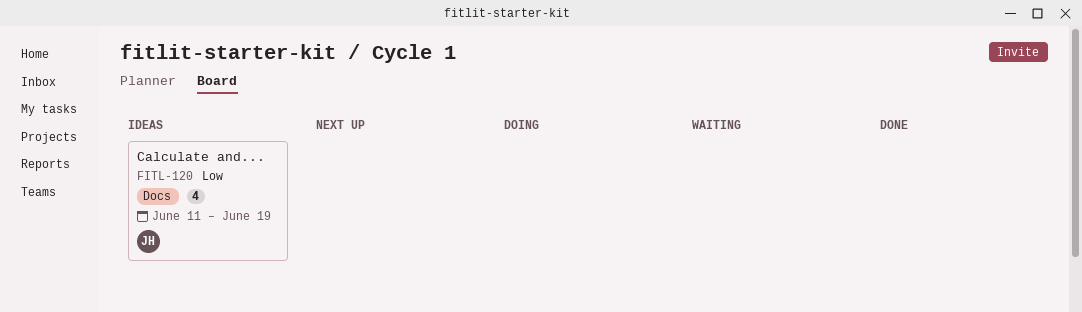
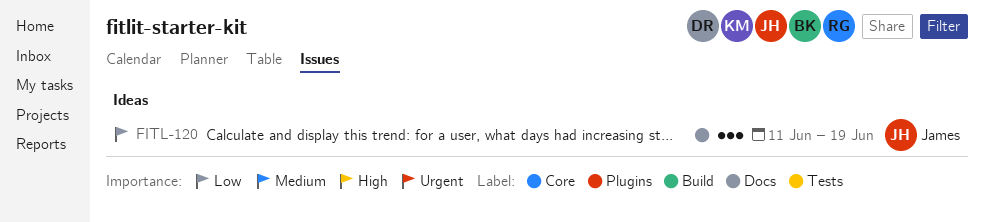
FITL-120, estimate: 4 -> 3

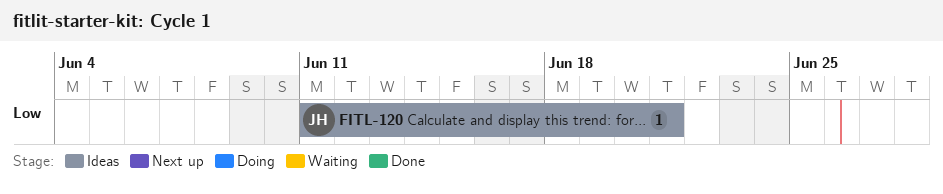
FITL-120, estimate: 3 -> 1
FITL-120, due: Jun 19 -> Jun 21

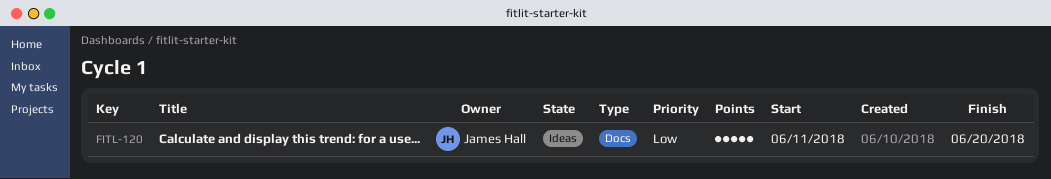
FITL-120, estimate: 1 -> 5
FITL-120, due: Jun 21 -> Jun 20

